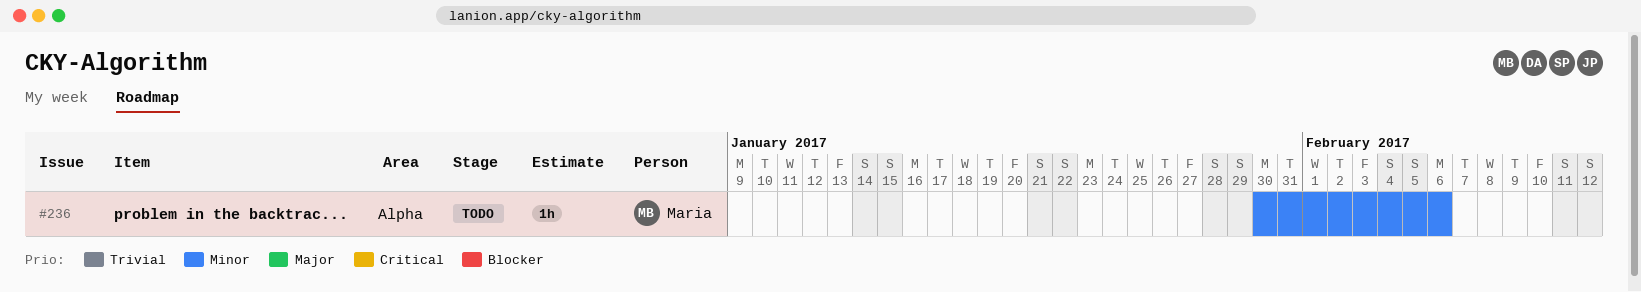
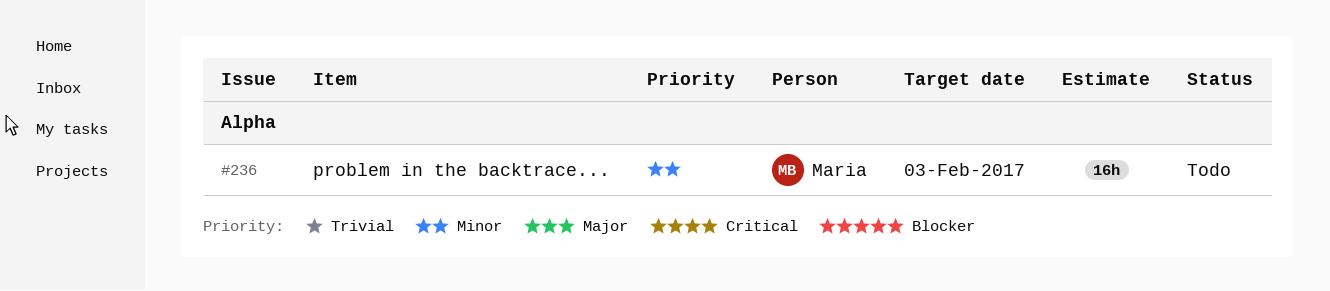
#236, estimate: 1h -> 16h
#236, due: Feb 6 -> Feb 3

